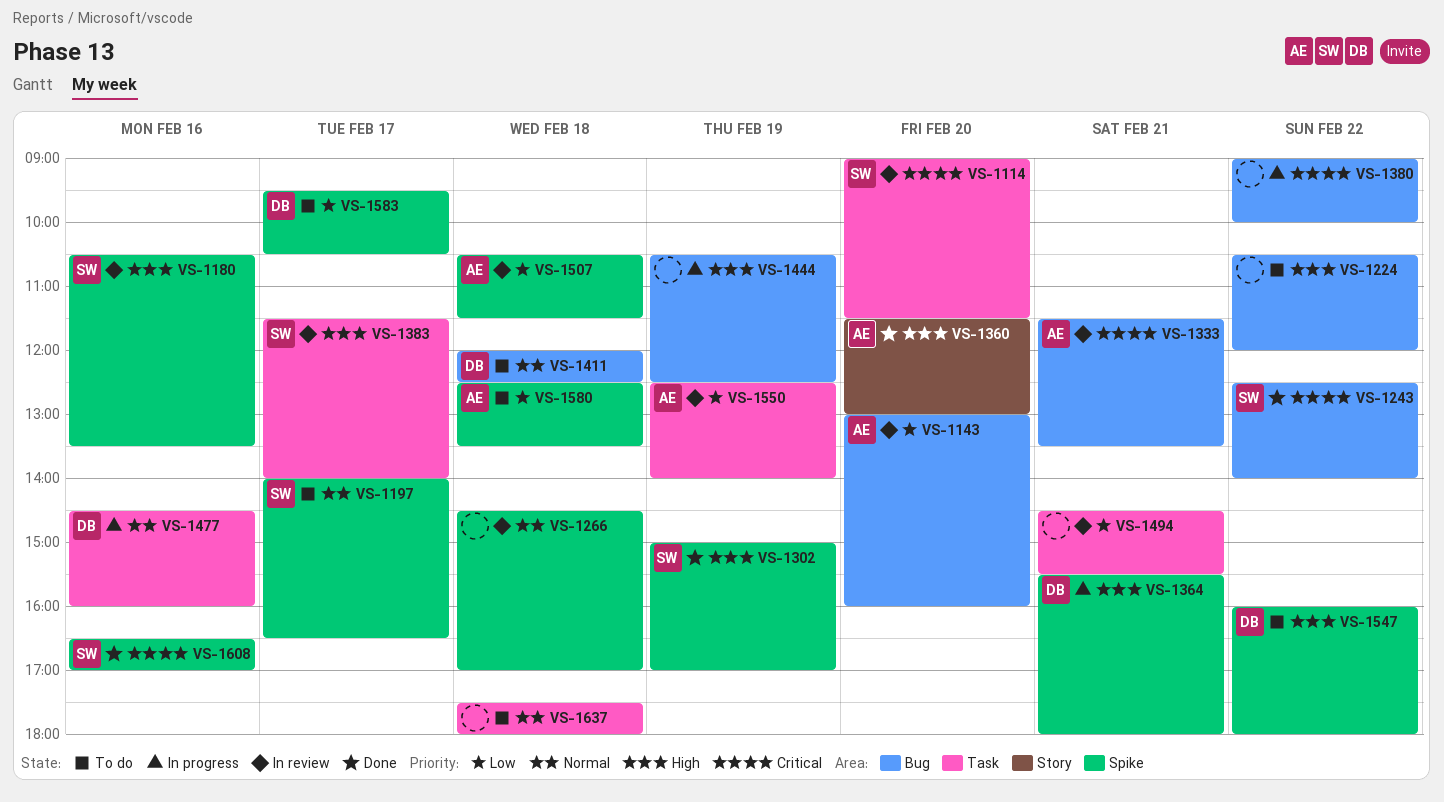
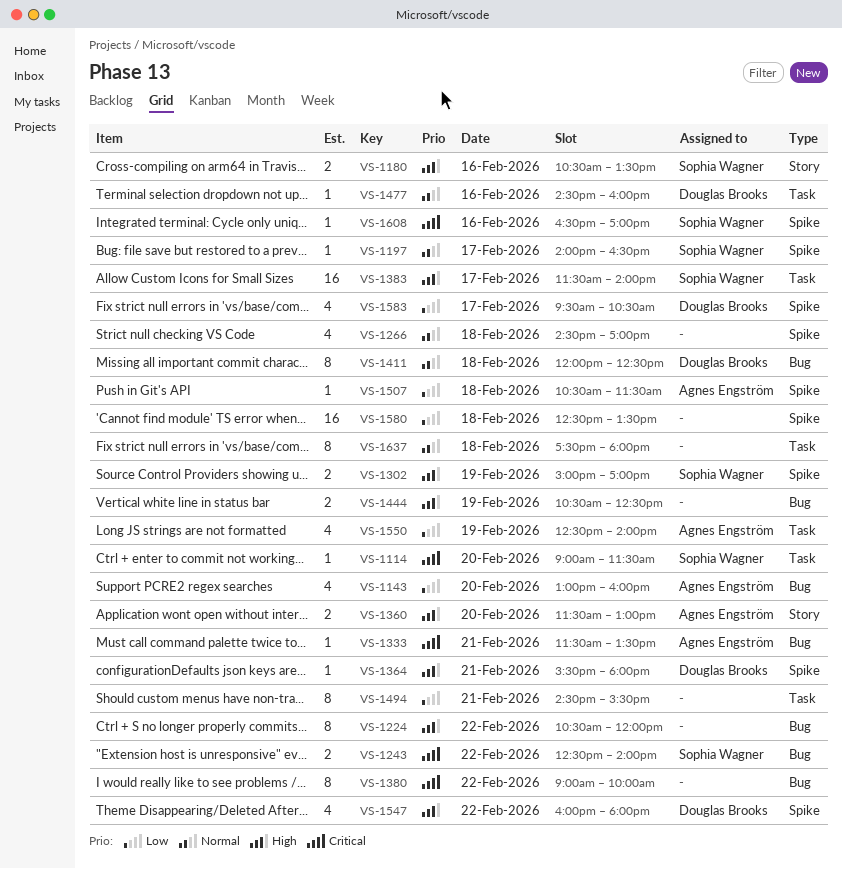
VS-1180, label: Spike -> Story
VS-1580, owner: Agnes Engström -> none

